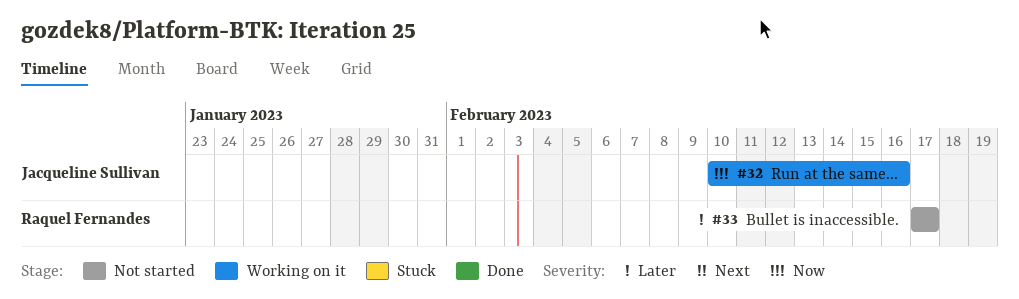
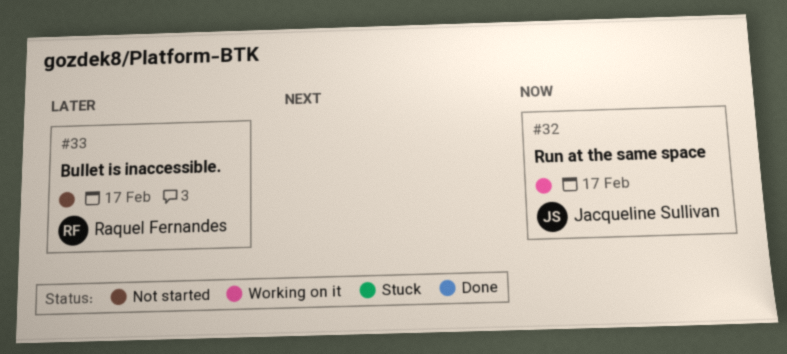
#32, due: Feb 16 -> Feb 17

